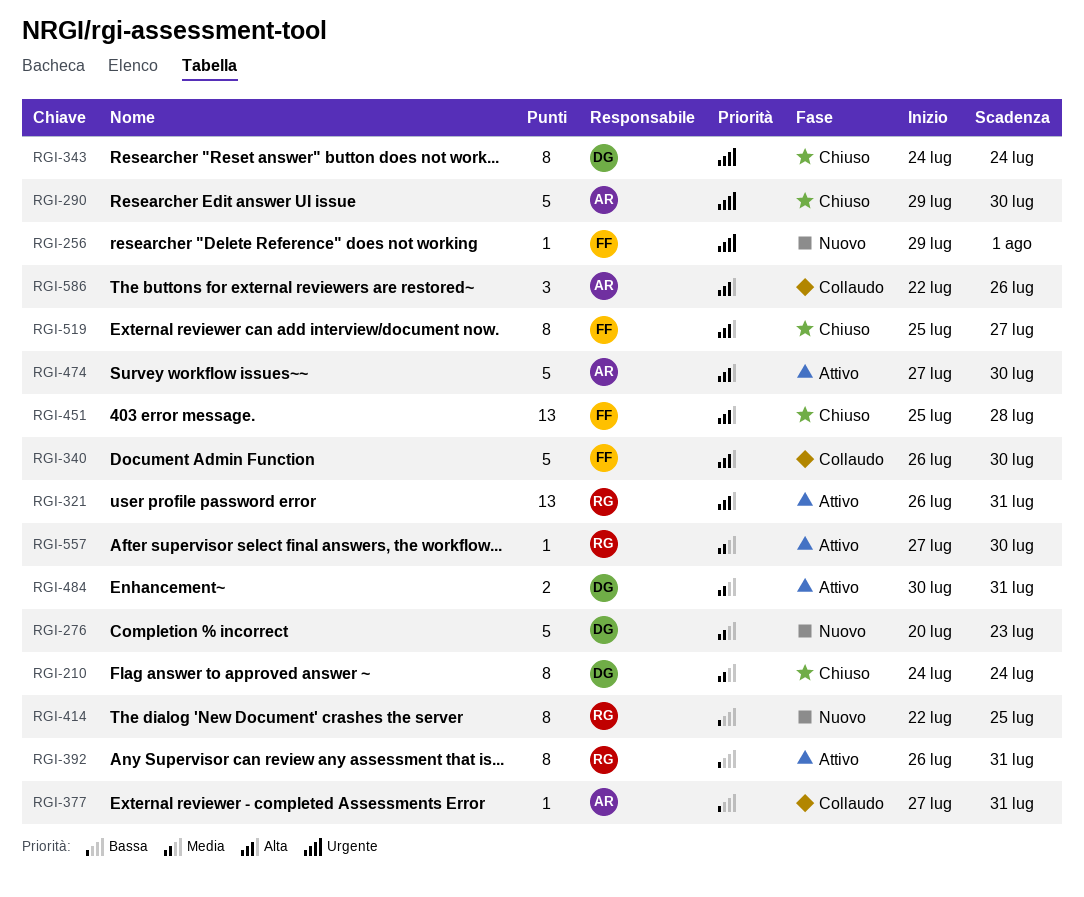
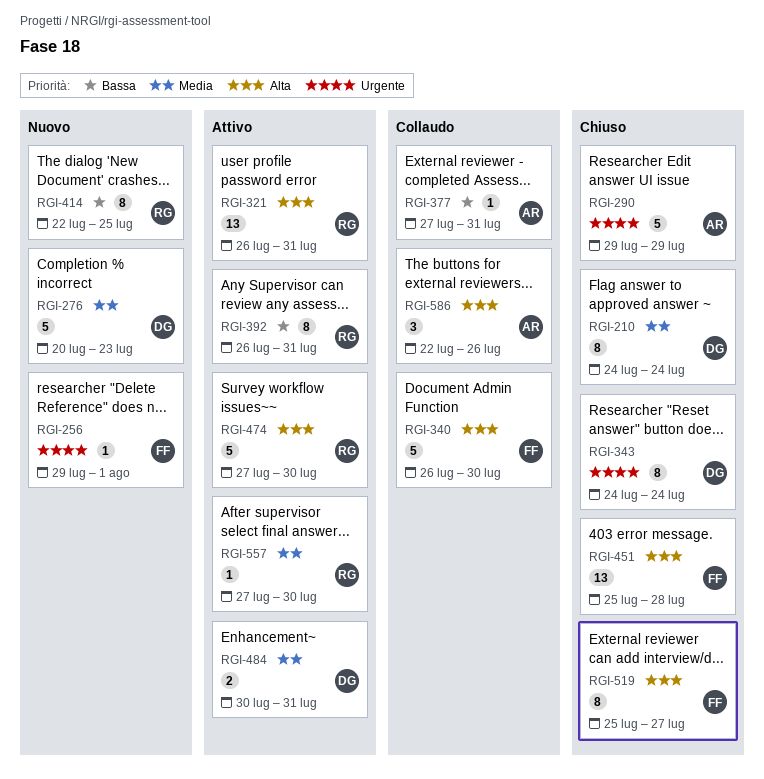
RGI-290, due: Jul 30 -> Jul 29
RGI-474, owner: AR -> RG

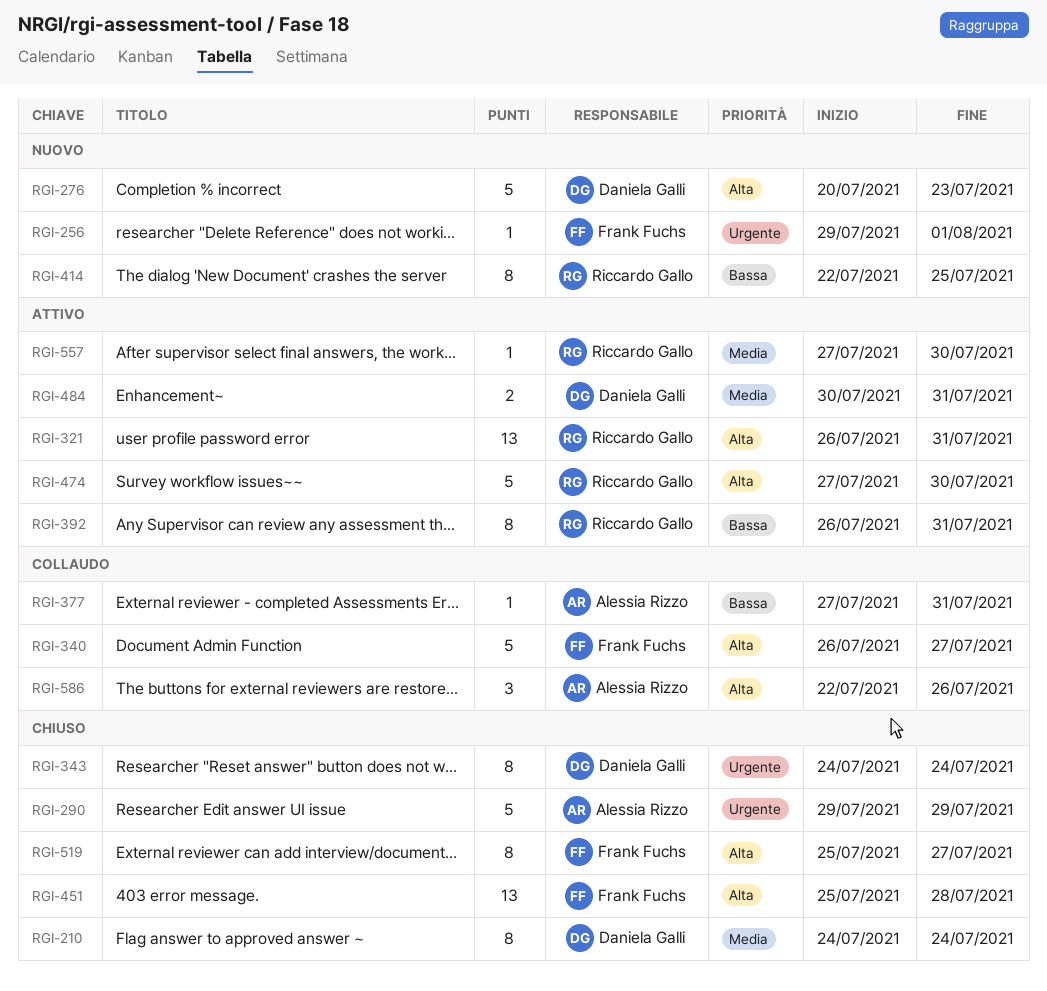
RGI-276, priority: Media -> Alta
RGI-340, due: Jul 30 -> Jul 27

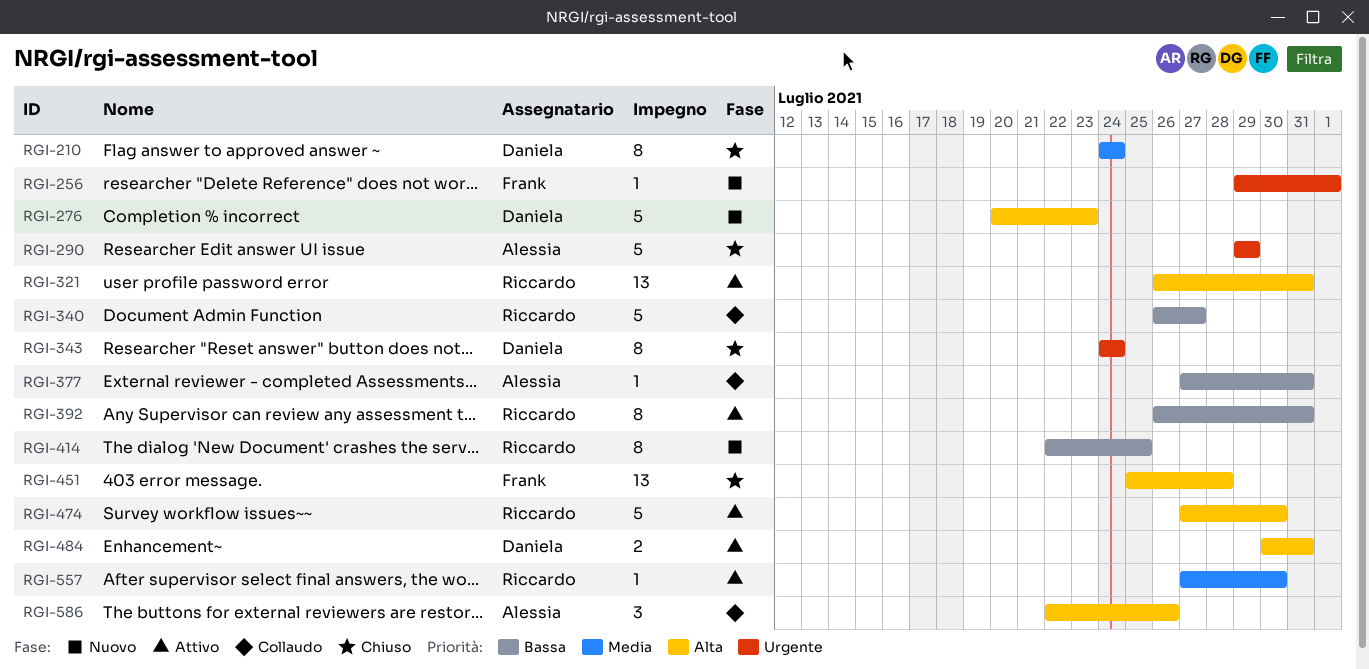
RGI-340, owner: Frank Fuchs -> Riccardo Gallo
RGI-340, priority: Alta -> Bassa
RGI-484, priority: Media -> Alta
RGI-519: present -> none

